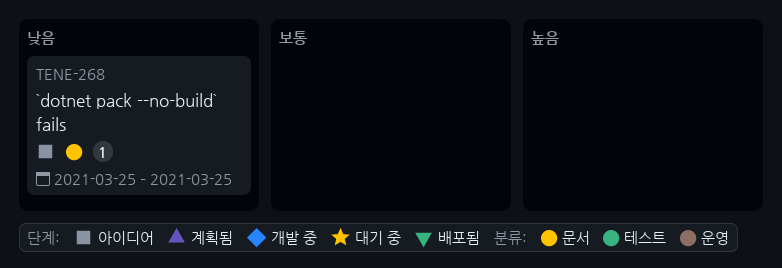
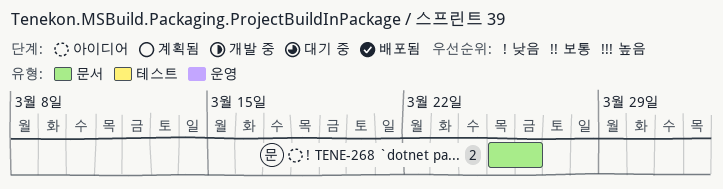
TENE-268, estimate: 1 -> 2
TENE-268, due: Mar 25 -> Mar 26

